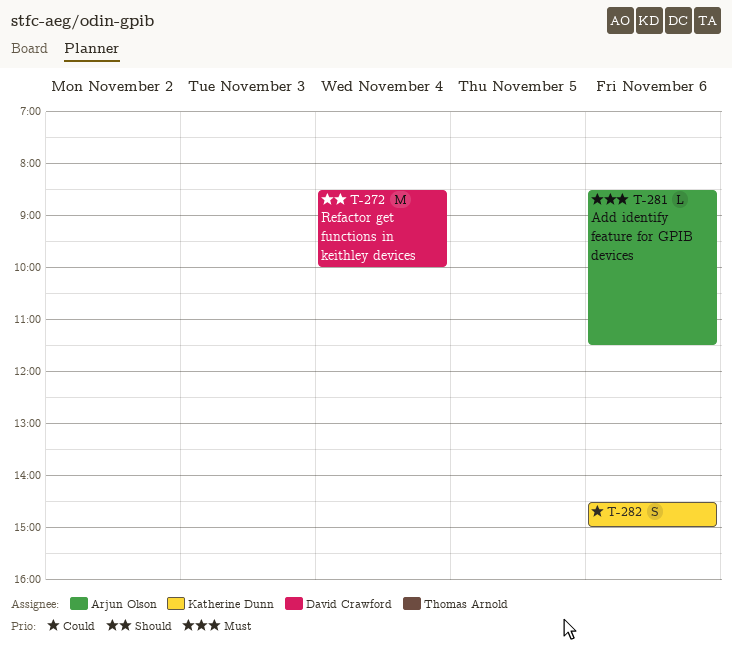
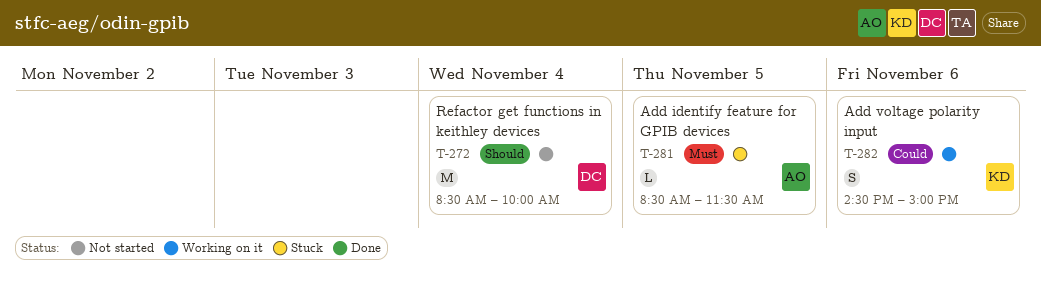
T-281, day: Nov 6 -> Nov 5

